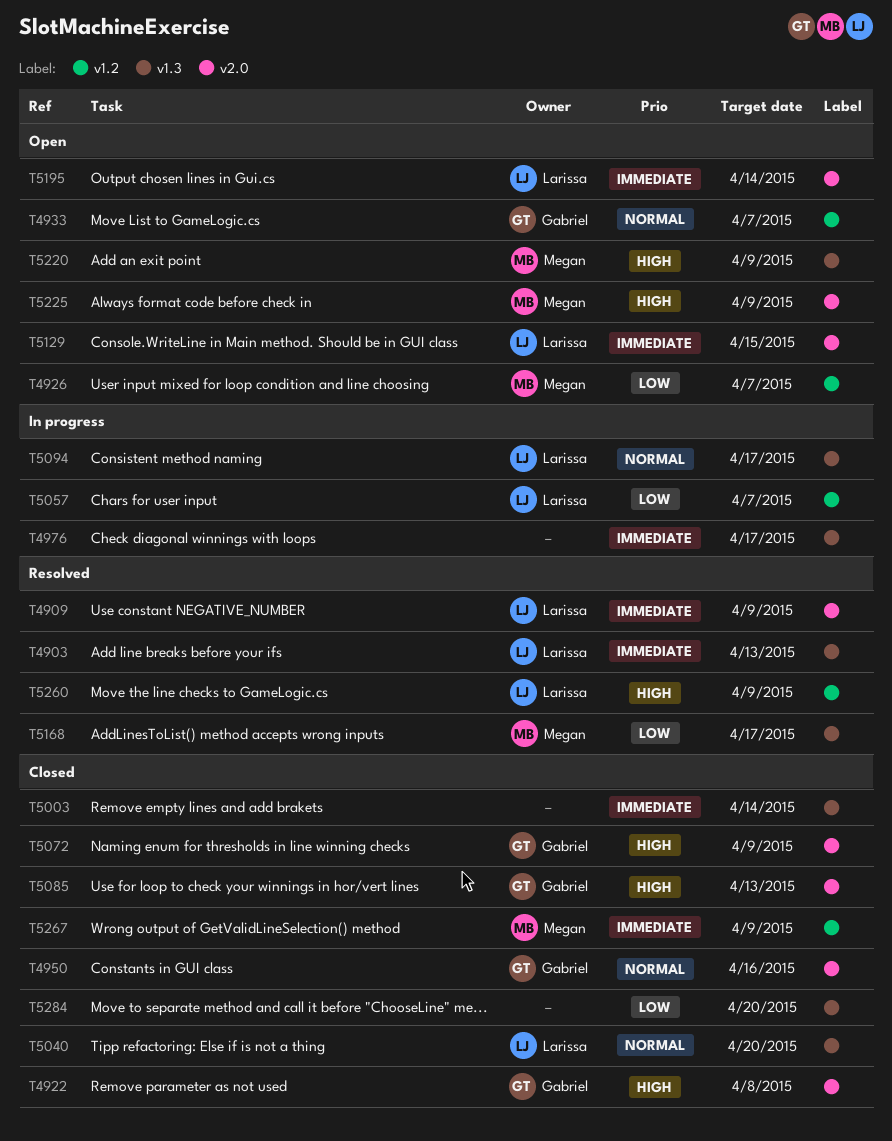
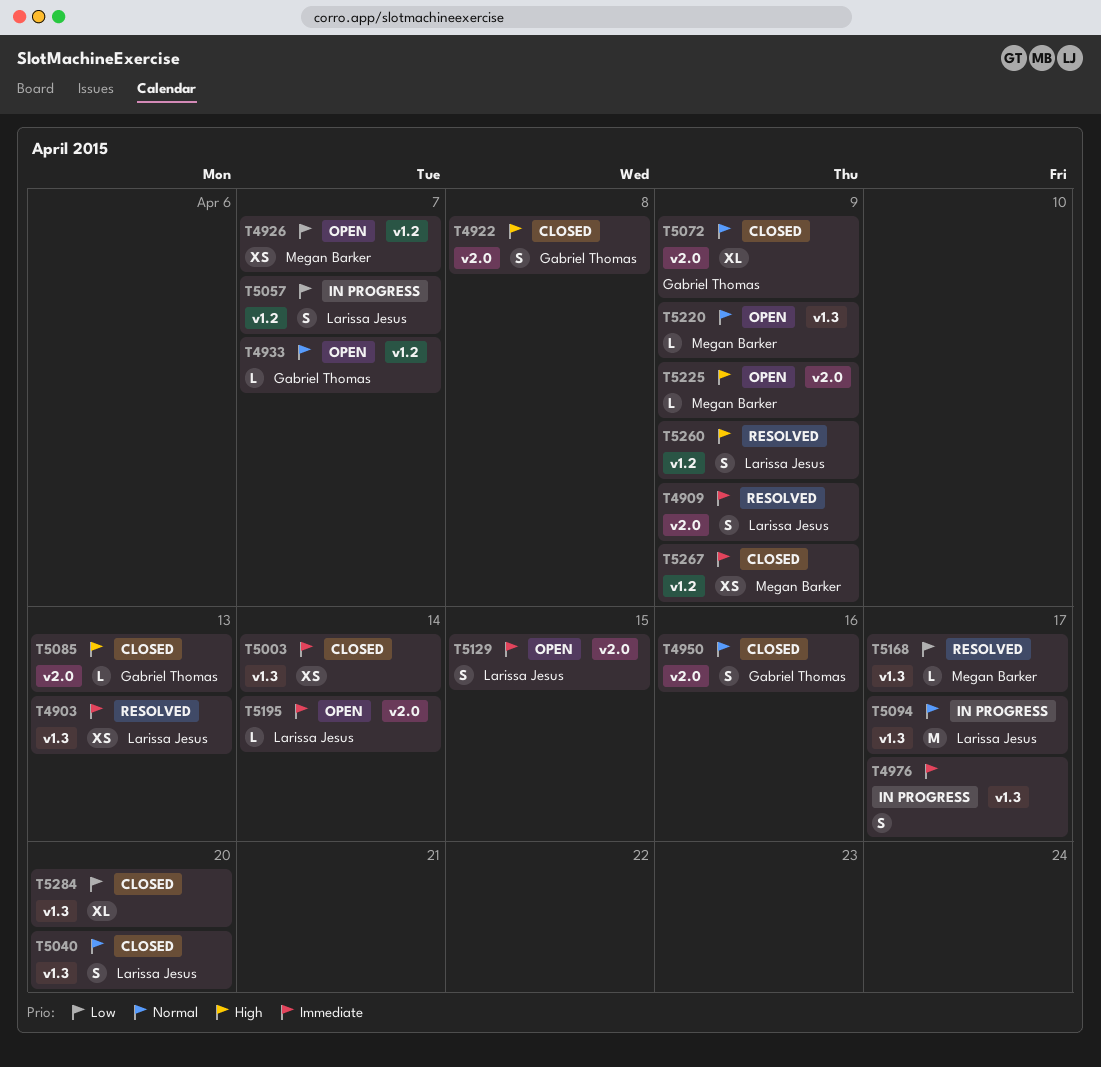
T5072, priority: High -> Normal
T5220, priority: High -> Normal

